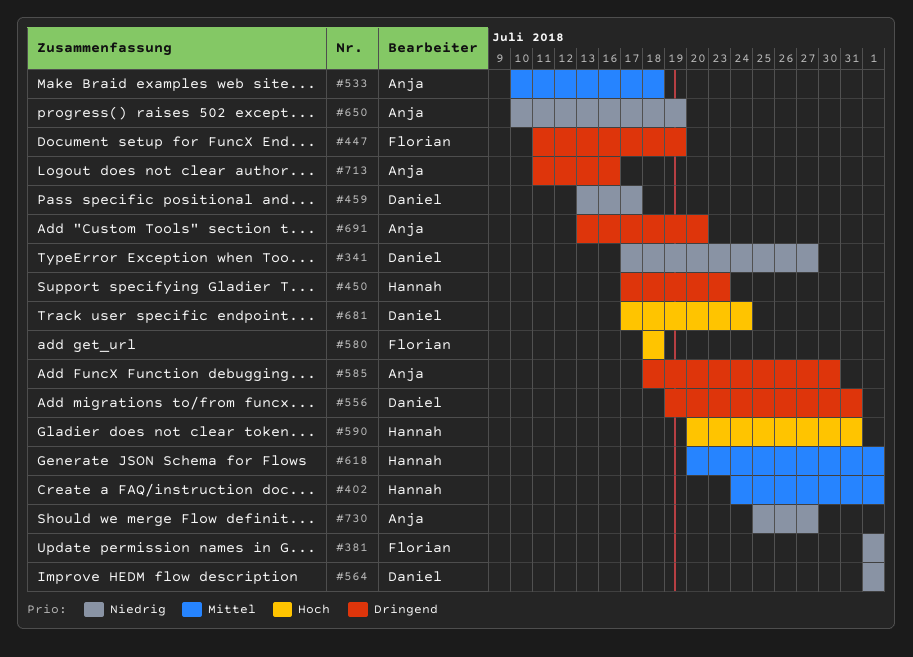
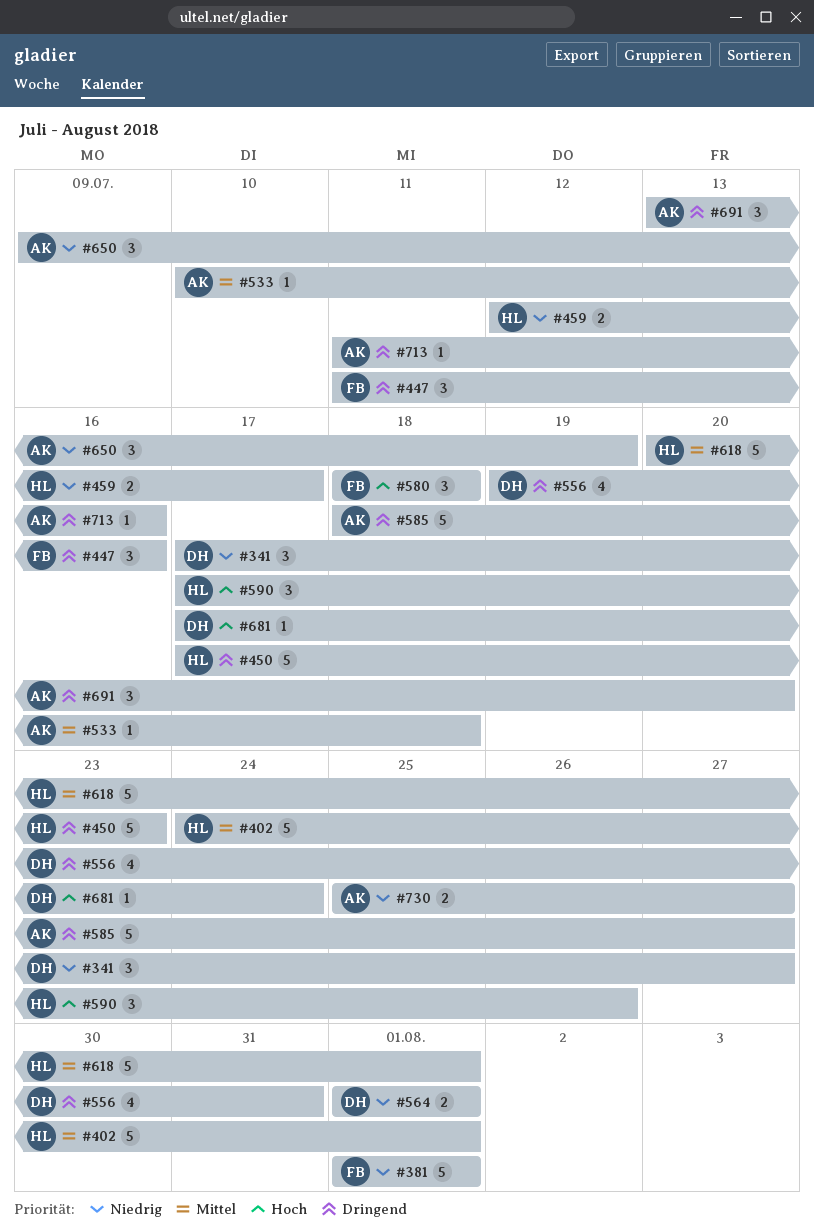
#447, due: Jul 19 -> Jul 16
#459, owner: Daniel -> Hannah
#459, start: Jul 13 -> Jul 12
#585, due: Jul 30 -> Jul 27
#590, start: Jul 20 -> Jul 17
#590, due: Jul 31 -> Jul 26
#650, start: Jul 10 -> Jul 9

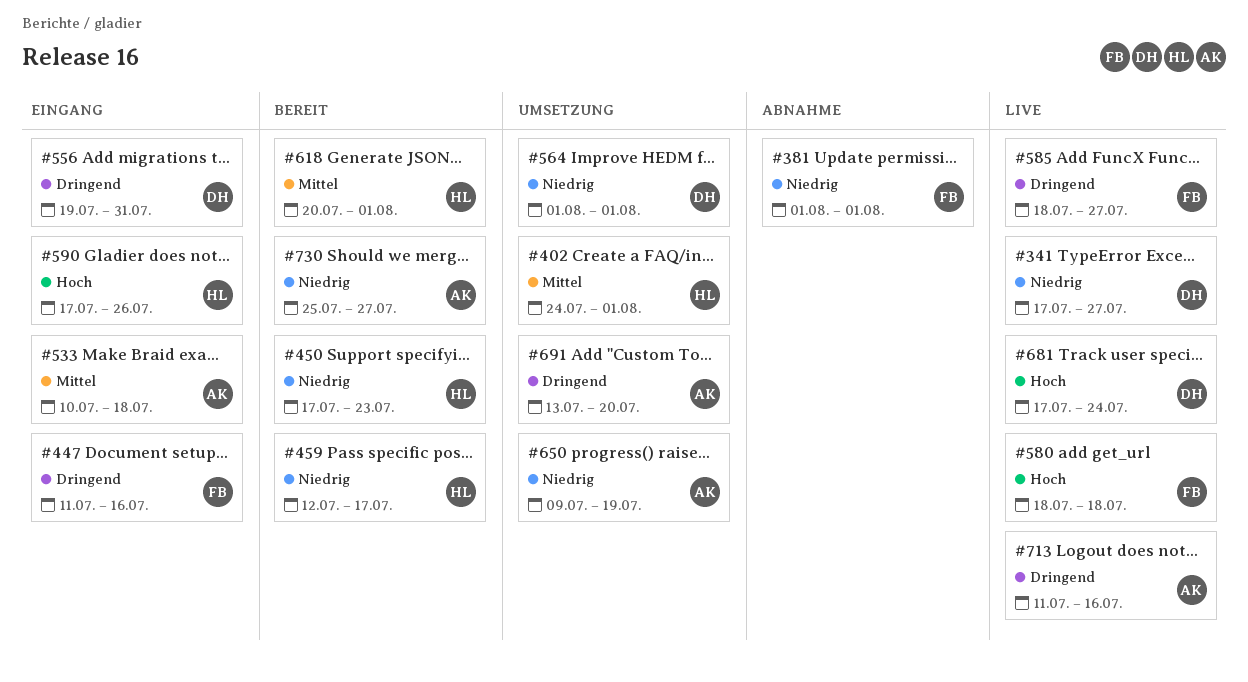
#450, priority: Dringend -> Niedrig
#585, owner: AK -> FB

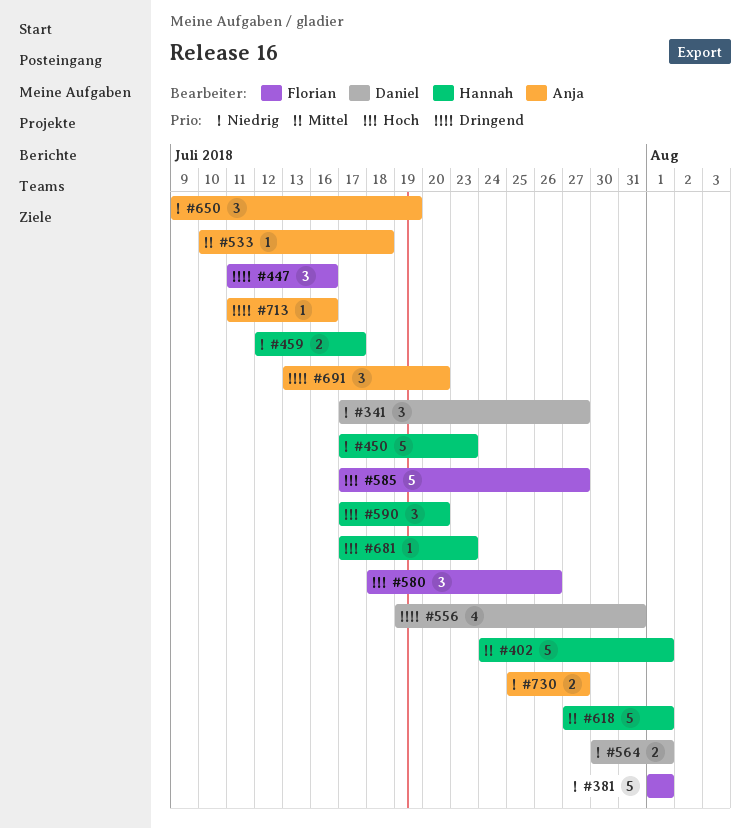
#564, start: Aug 1 -> Jul 30
#580, due: Jul 18 -> Jul 26
#585, priority: Dringend -> Hoch
#585, start: Jul 18 -> Jul 17
#590, due: Jul 26 -> Jul 20
#618, start: Jul 20 -> Jul 27
#681, owner: Daniel -> Hannah
#681, due: Jul 24 -> Jul 23

